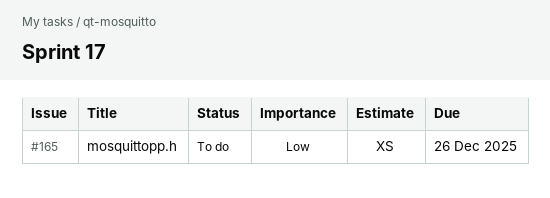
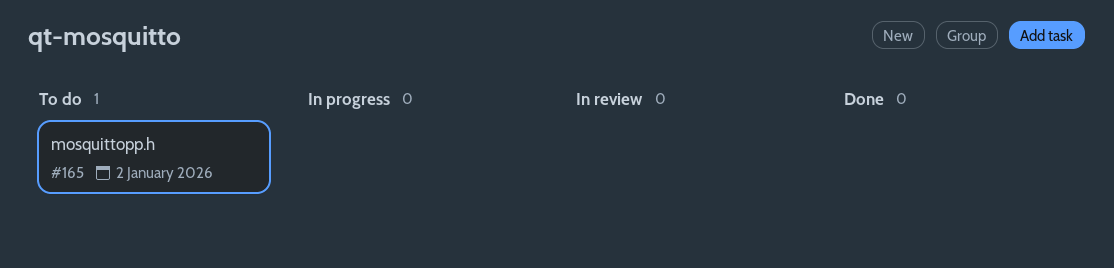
#165, due: Dec 26 -> Jan 2

